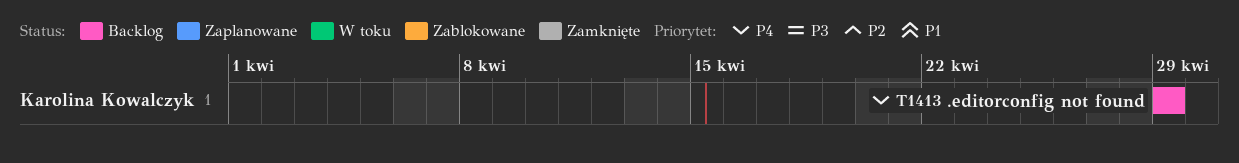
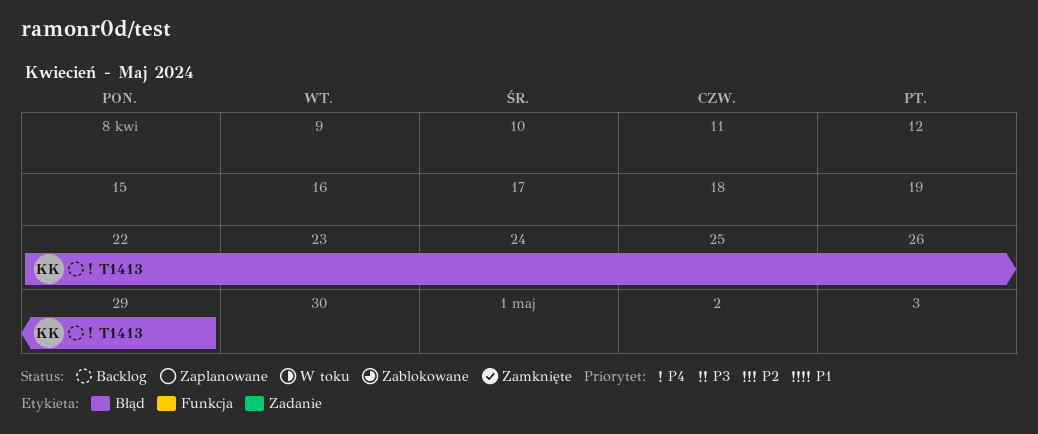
T1413, start: Apr 29 -> Apr 22

